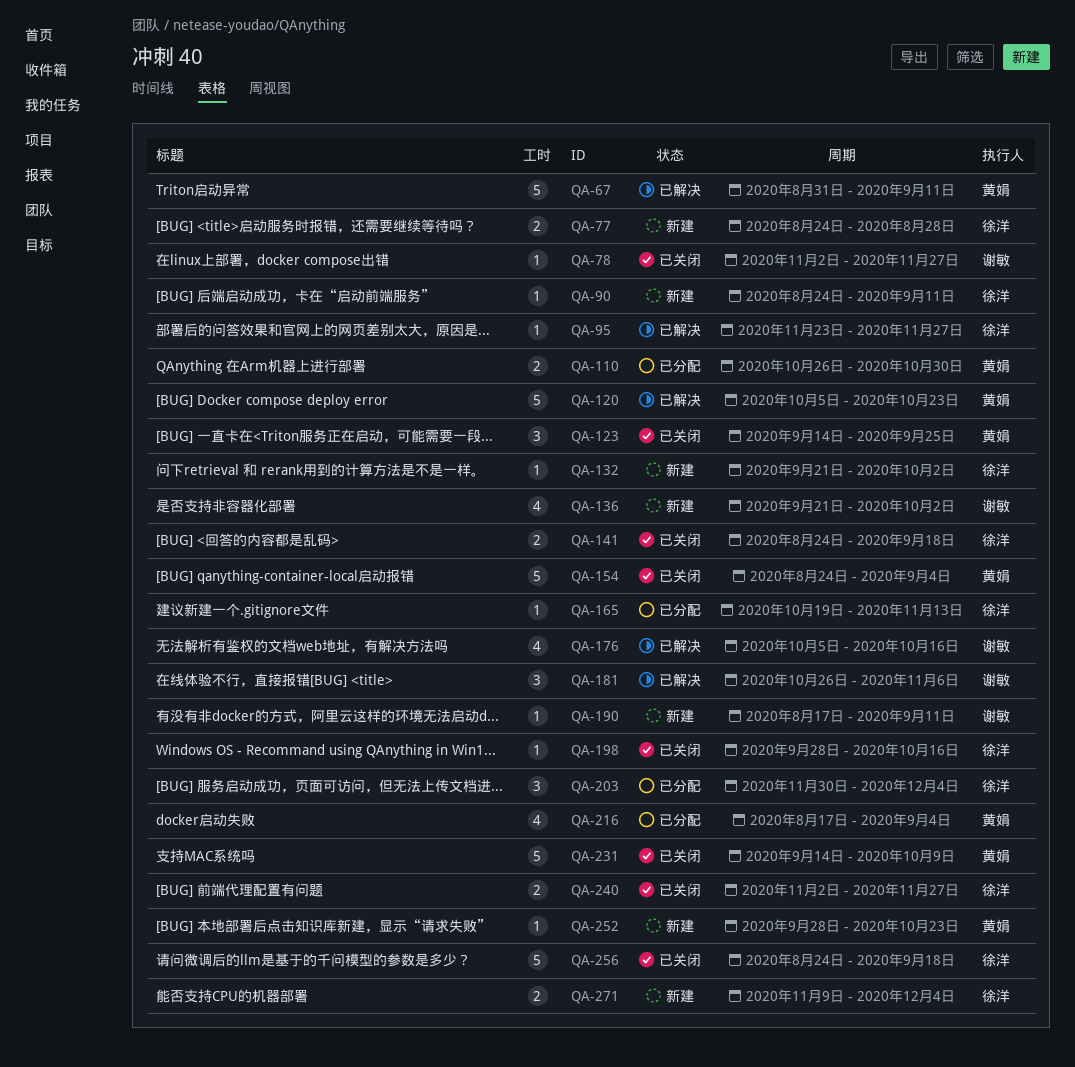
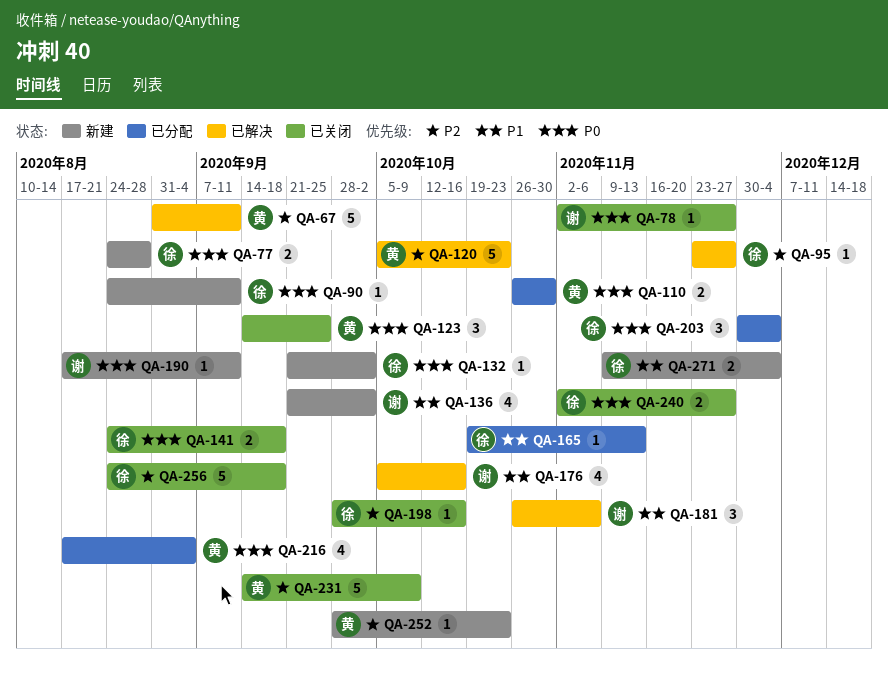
QA-154: present -> none

